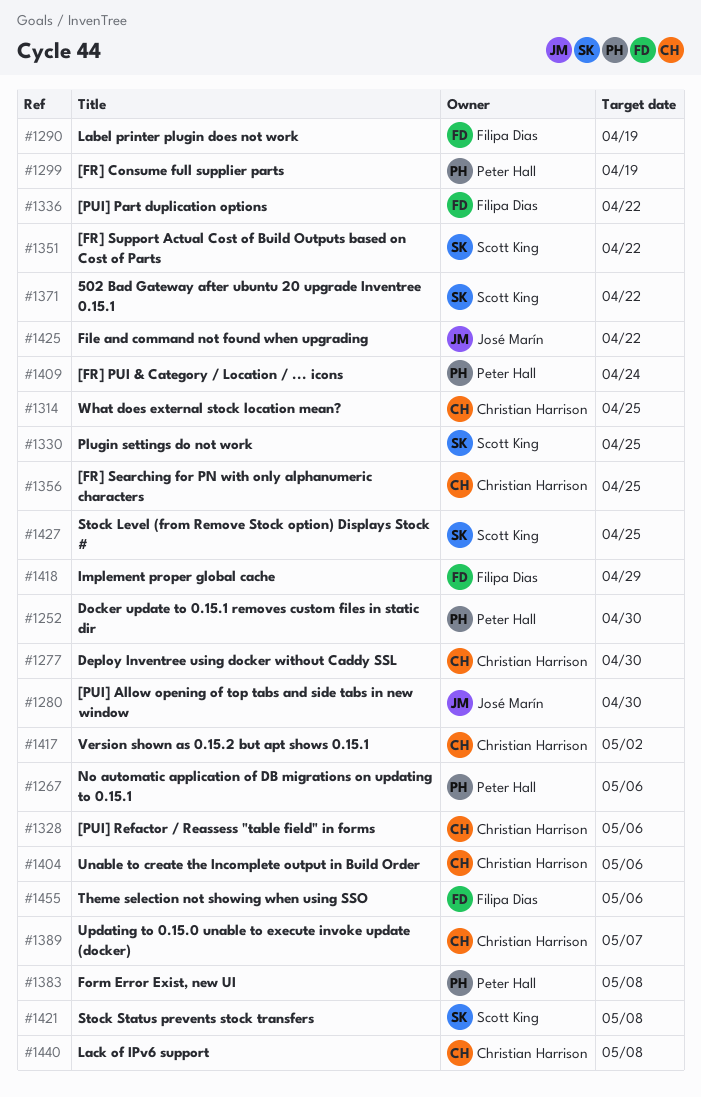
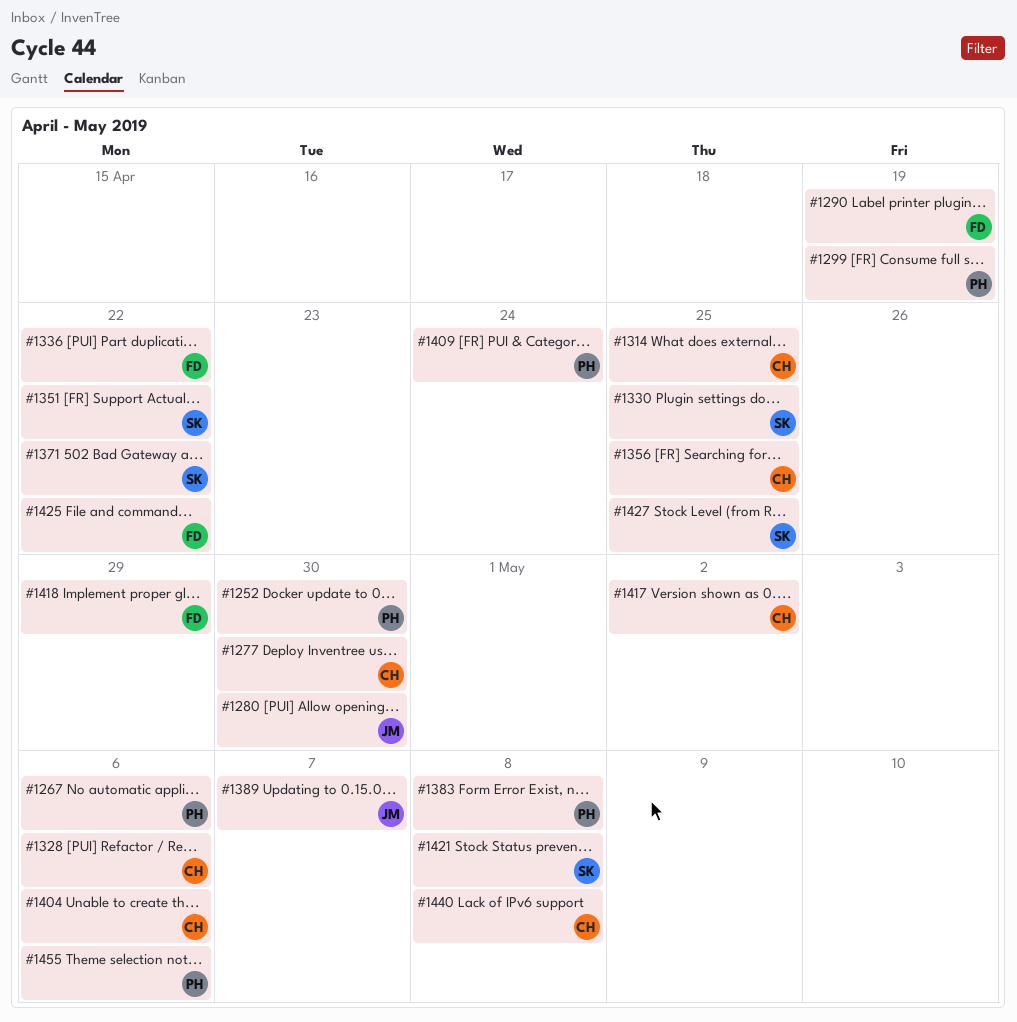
#1389, owner: Christian Harrison -> José Marín
#1425, owner: José Marín -> Filipa Dias
#1455, owner: Filipa Dias -> Peter Hall

